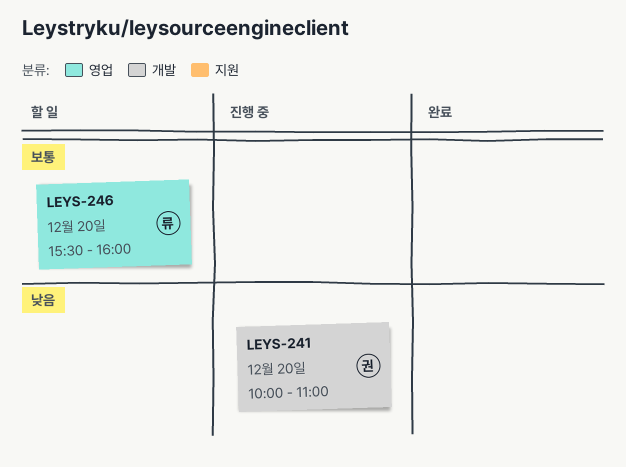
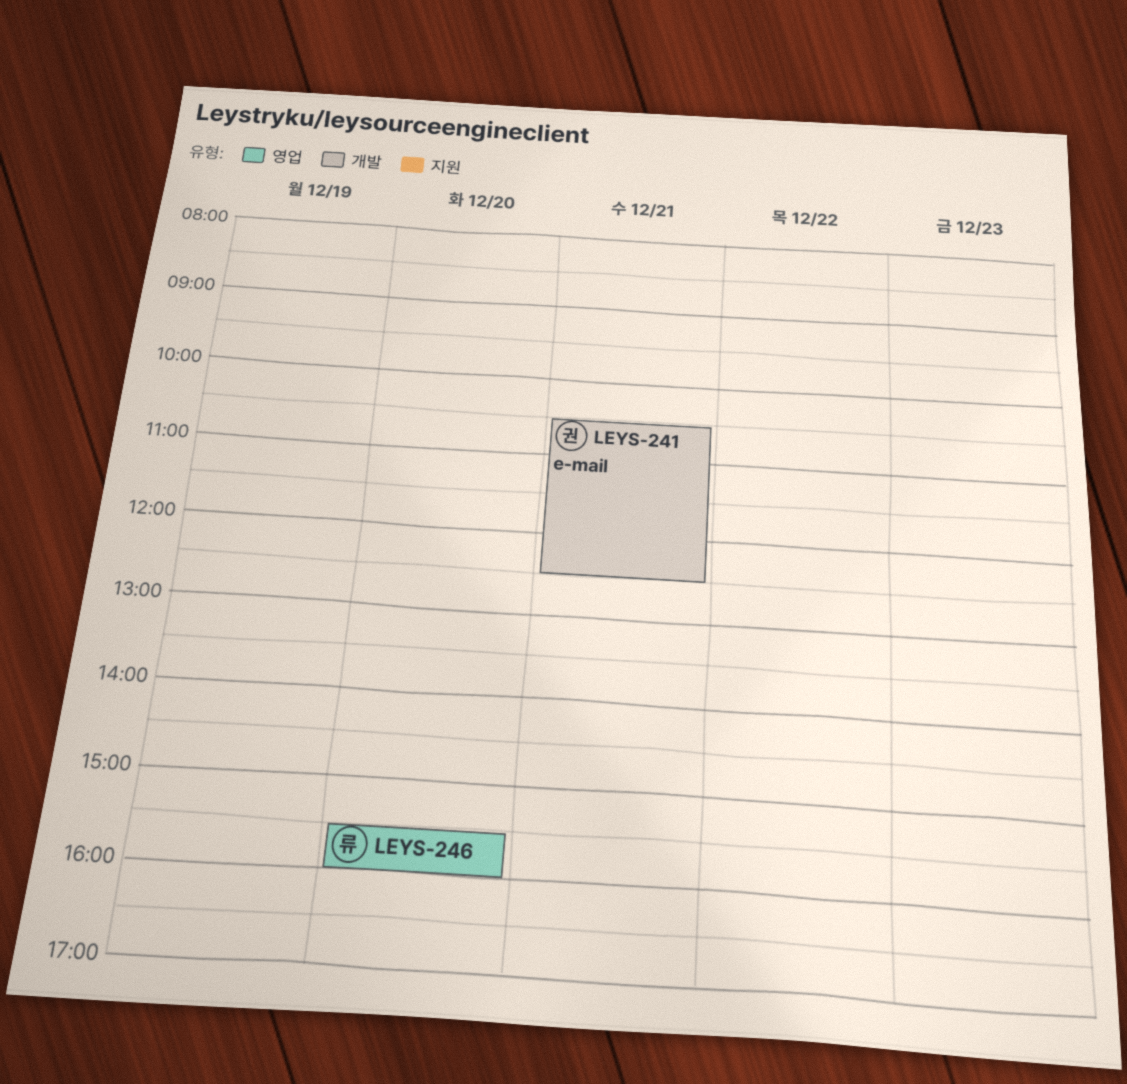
LEYS-241, day: Dec 20 -> Dec 21
LEYS-241, begins: 10:00 -> 10:30
LEYS-241, ends: 11:00 -> 12:30

